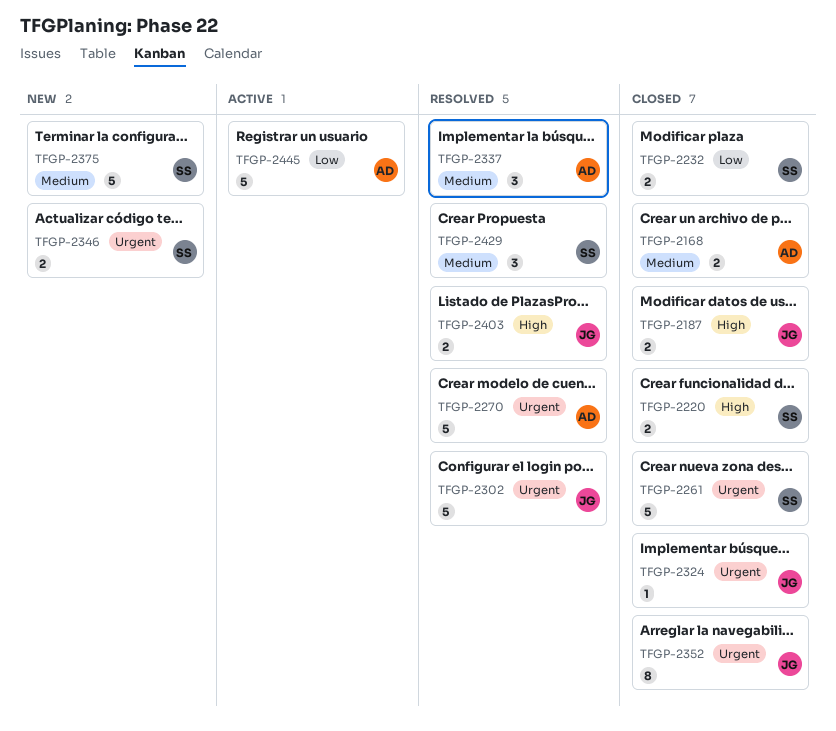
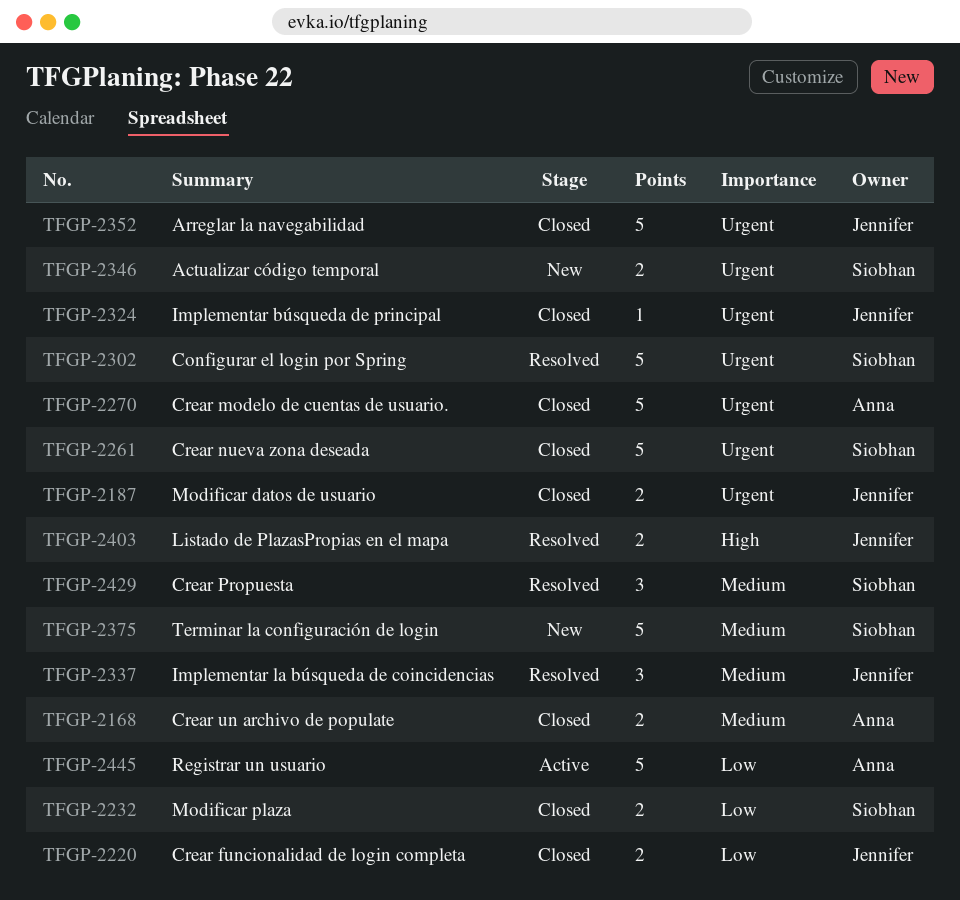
TFGP-2187, priority: High -> Urgent
TFGP-2220, owner: Siobhan -> Jennifer
TFGP-2220, priority: High -> Low
TFGP-2270, status: Resolved -> Closed
TFGP-2302, owner: Jennifer -> Siobhan
TFGP-2337, owner: Anna -> Jennifer
TFGP-2352, estimate: 8 -> 5

